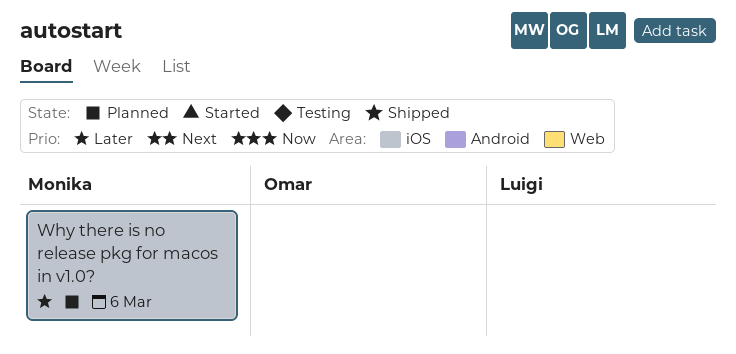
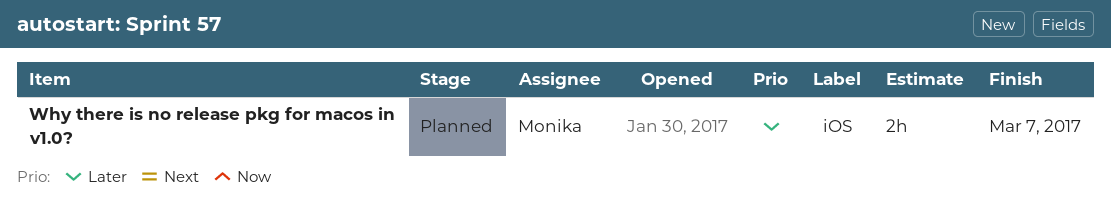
Why there is no release pkg for macos in v1.0?, due: Mar 6 -> Mar 7

